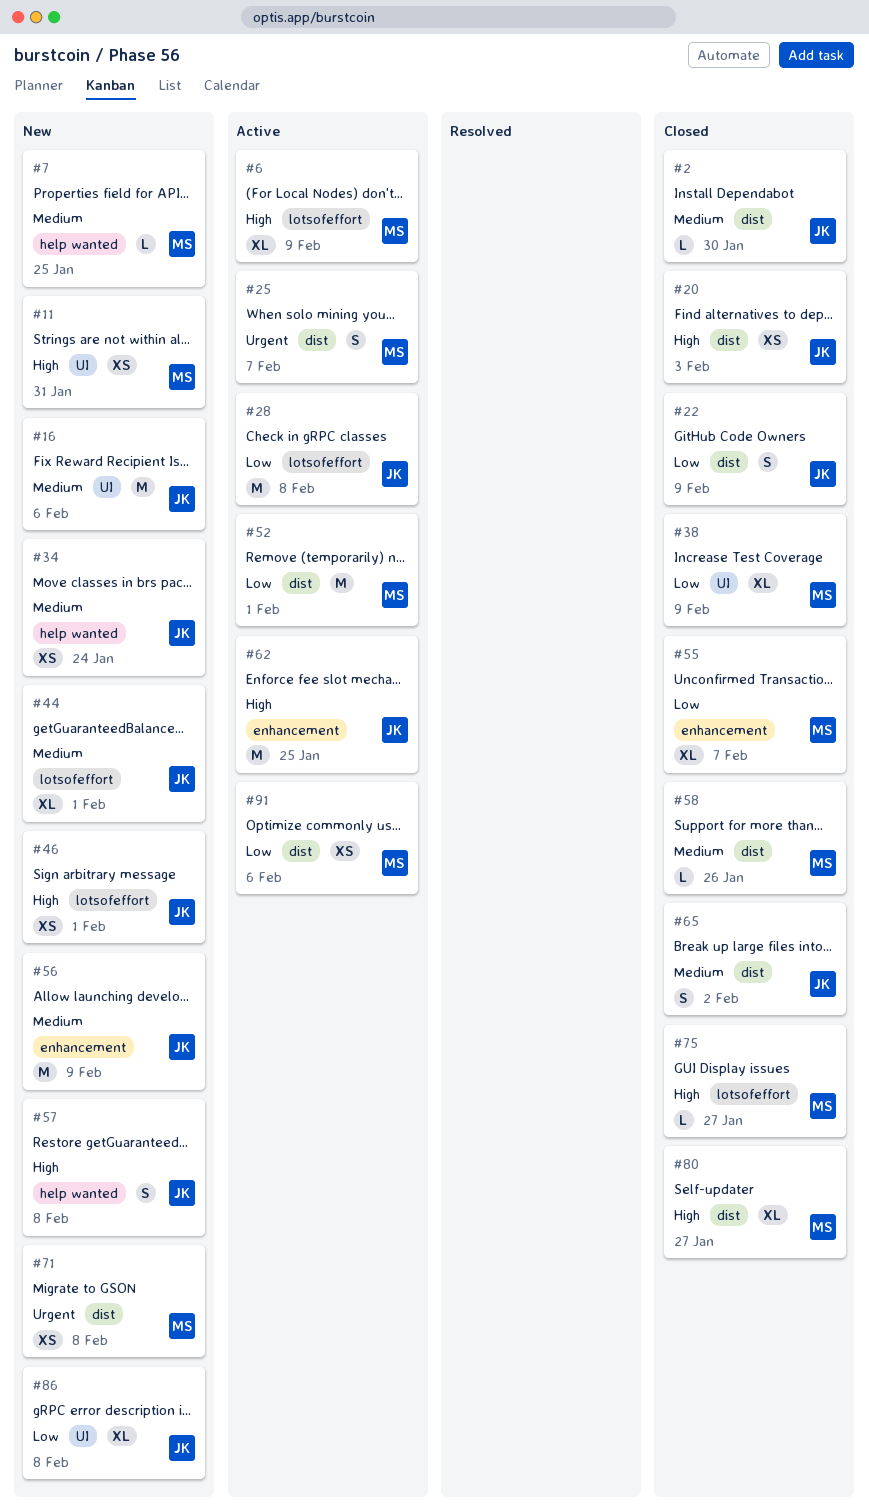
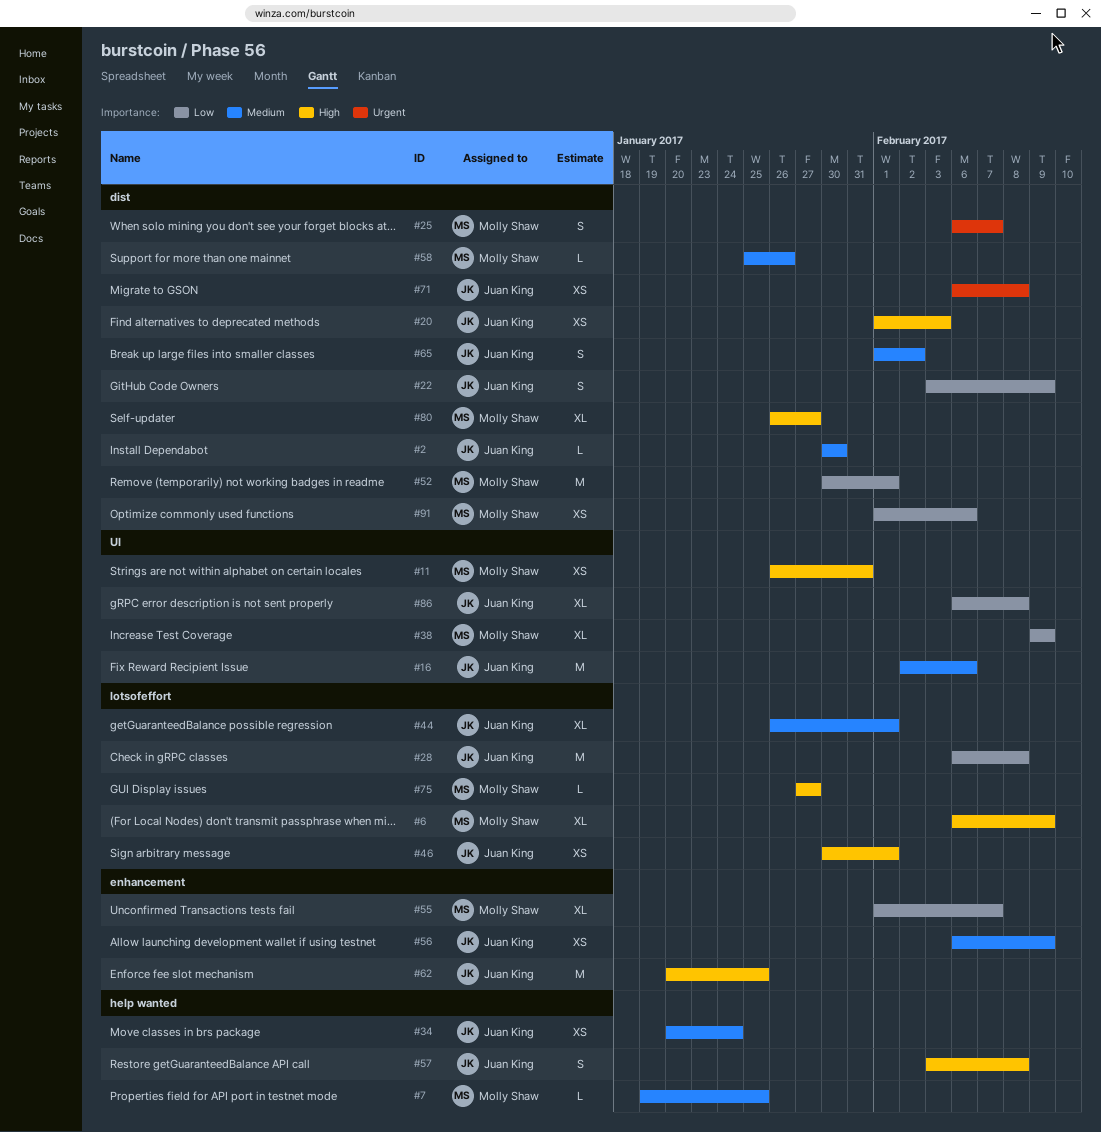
#56, estimate: M -> XS
#71, owner: Molly Shaw -> Juan King

